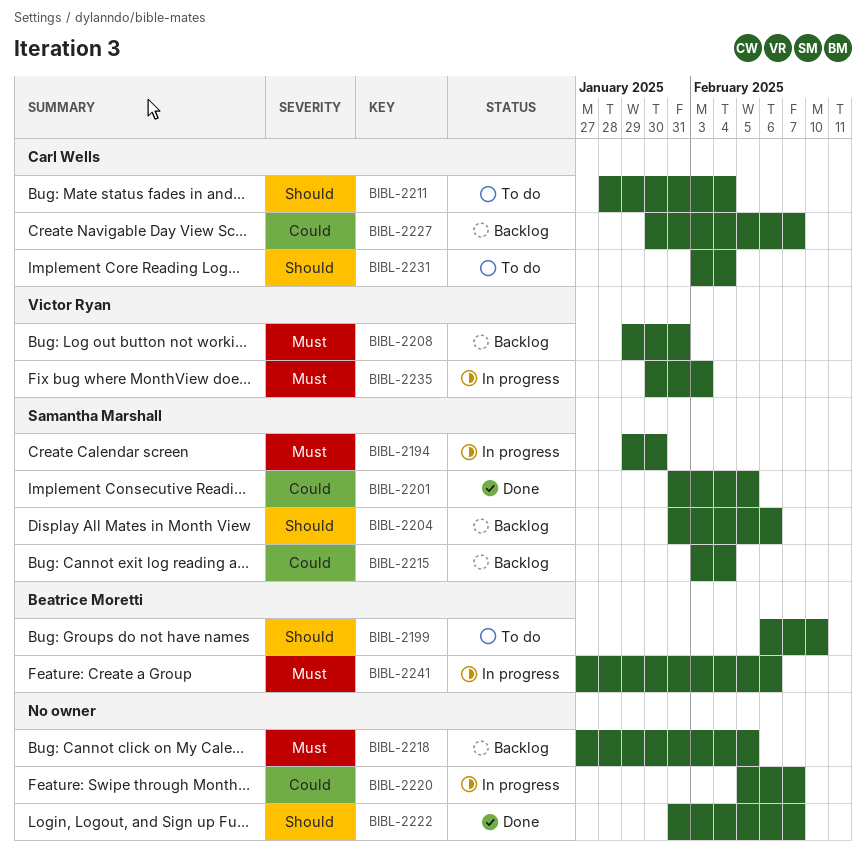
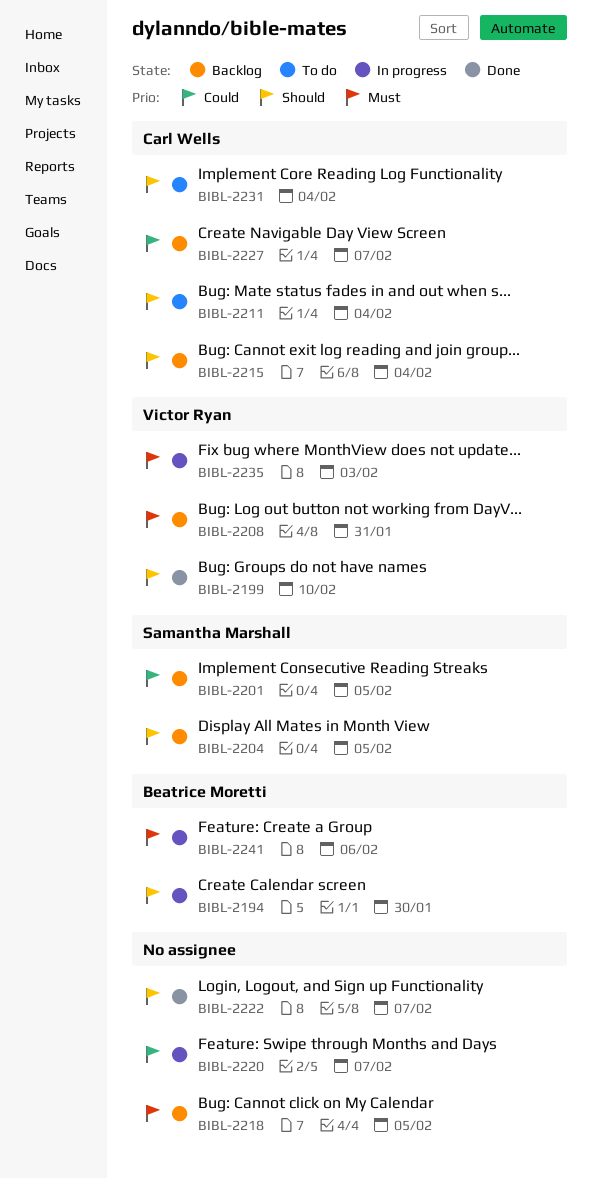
BIBL-2194, owner: Samantha Marshall -> Beatrice Moretti
BIBL-2194, priority: Must -> Should
BIBL-2199, status: To do -> Done
BIBL-2199, owner: Beatrice Moretti -> Victor Ryan
BIBL-2201, status: Done -> Backlog
BIBL-2204, due: Feb 6 -> Feb 5
BIBL-2215, owner: Samantha Marshall -> Carl Wells
BIBL-2215, priority: Could -> Should

